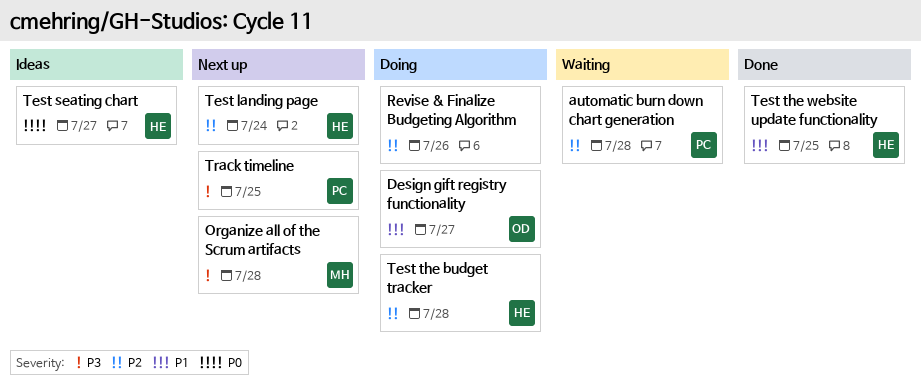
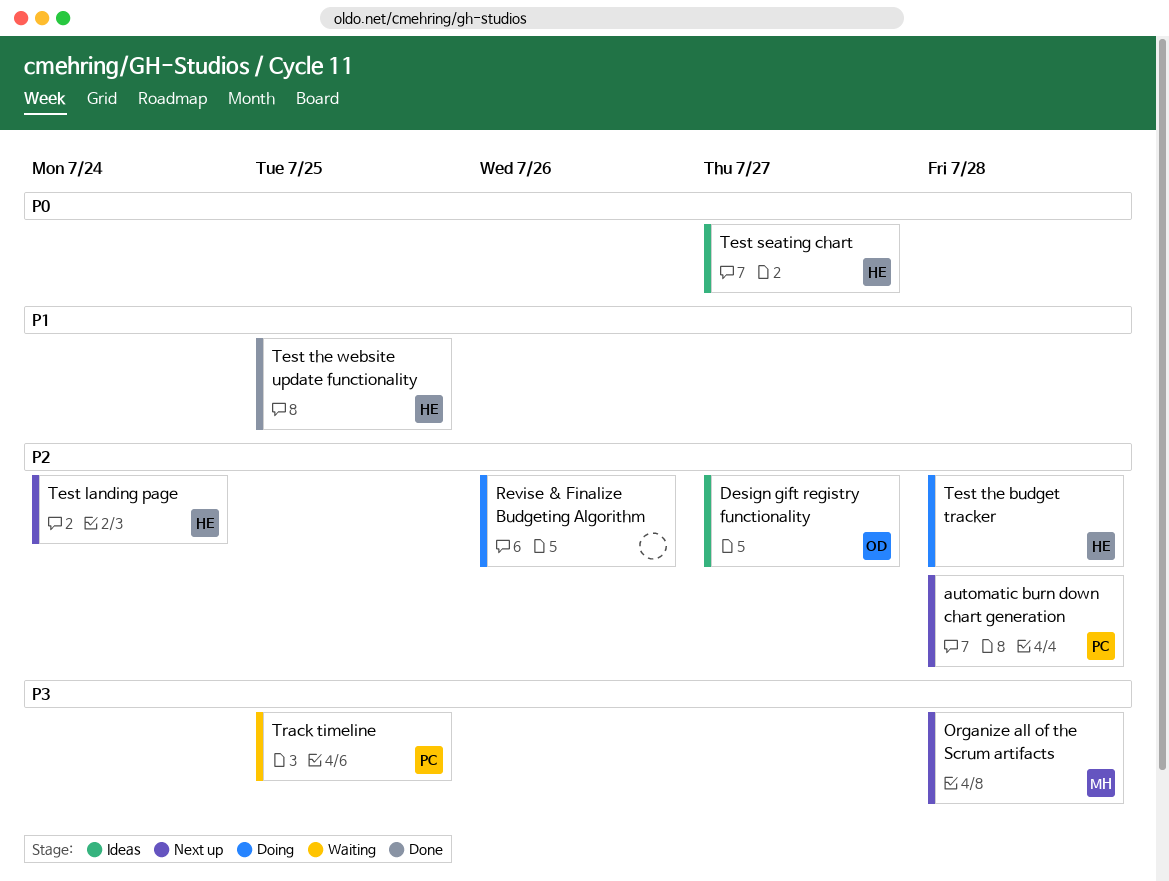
automatic burn down chart generation, status: Waiting -> Next up
Design gift registry functionality, status: Doing -> Ideas
Design gift registry functionality, priority: P1 -> P2
Track timeline, status: Next up -> Waiting

